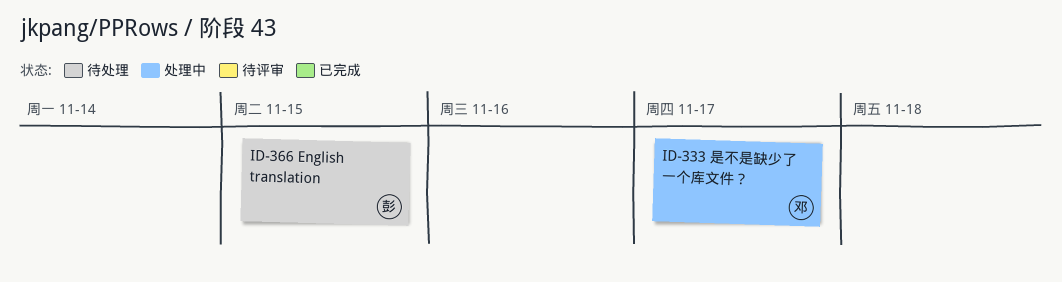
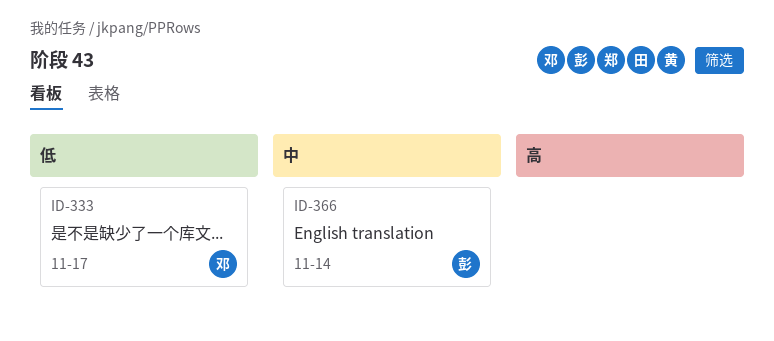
ID-366, due: Nov 15 -> Nov 14

